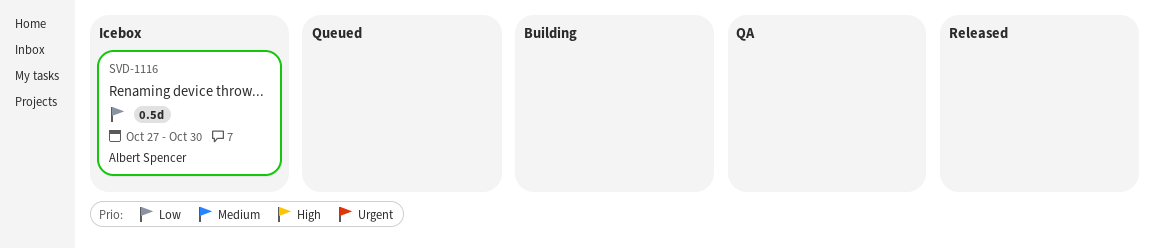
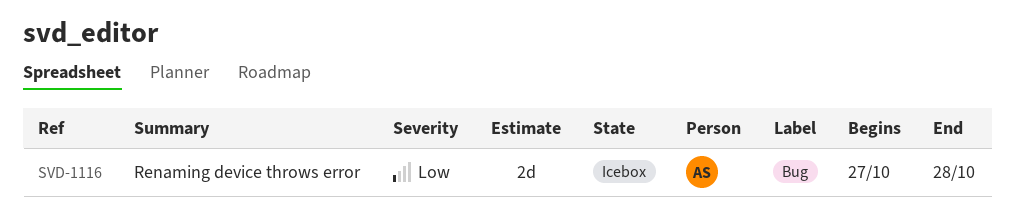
SVD-1116, estimate: 0.5d -> 2d
SVD-1116, due: Oct 30 -> Oct 28

